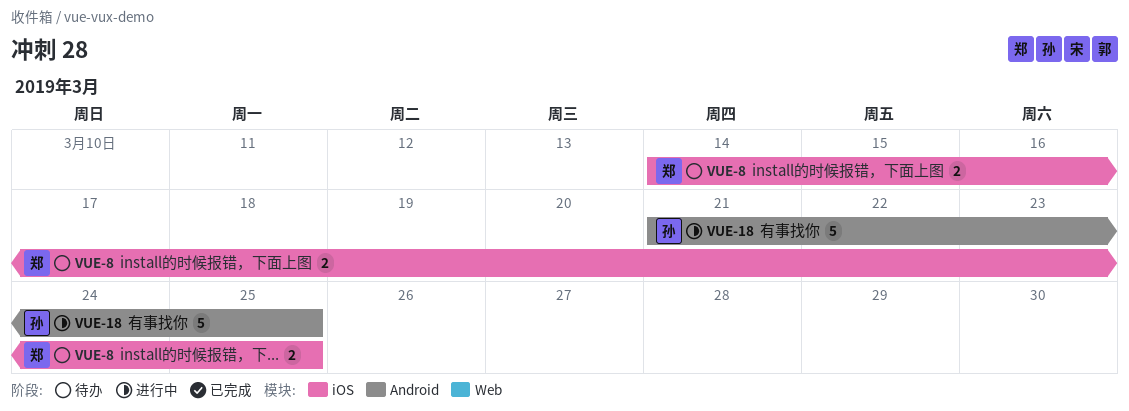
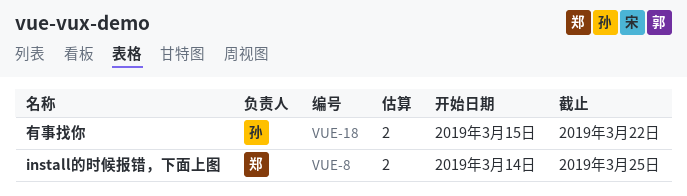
VUE-18, estimate: 5 -> 2
VUE-18, start: Mar 21 -> Mar 15
VUE-18, due: Mar 25 -> Mar 22

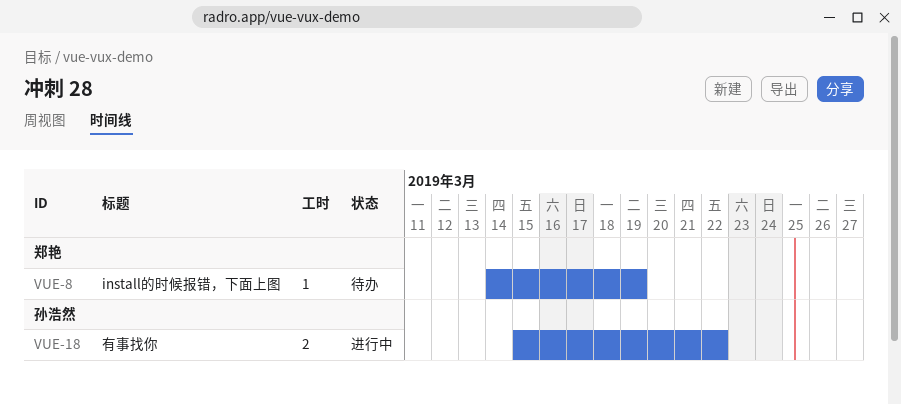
VUE-8, estimate: 2 -> 1
VUE-8, due: Mar 25 -> Mar 19

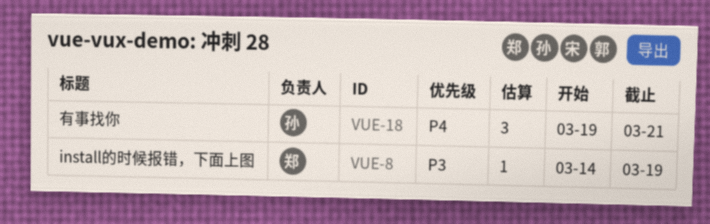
VUE-18, estimate: 2 -> 3
VUE-18, start: Mar 15 -> Mar 19
VUE-18, due: Mar 22 -> Mar 21

